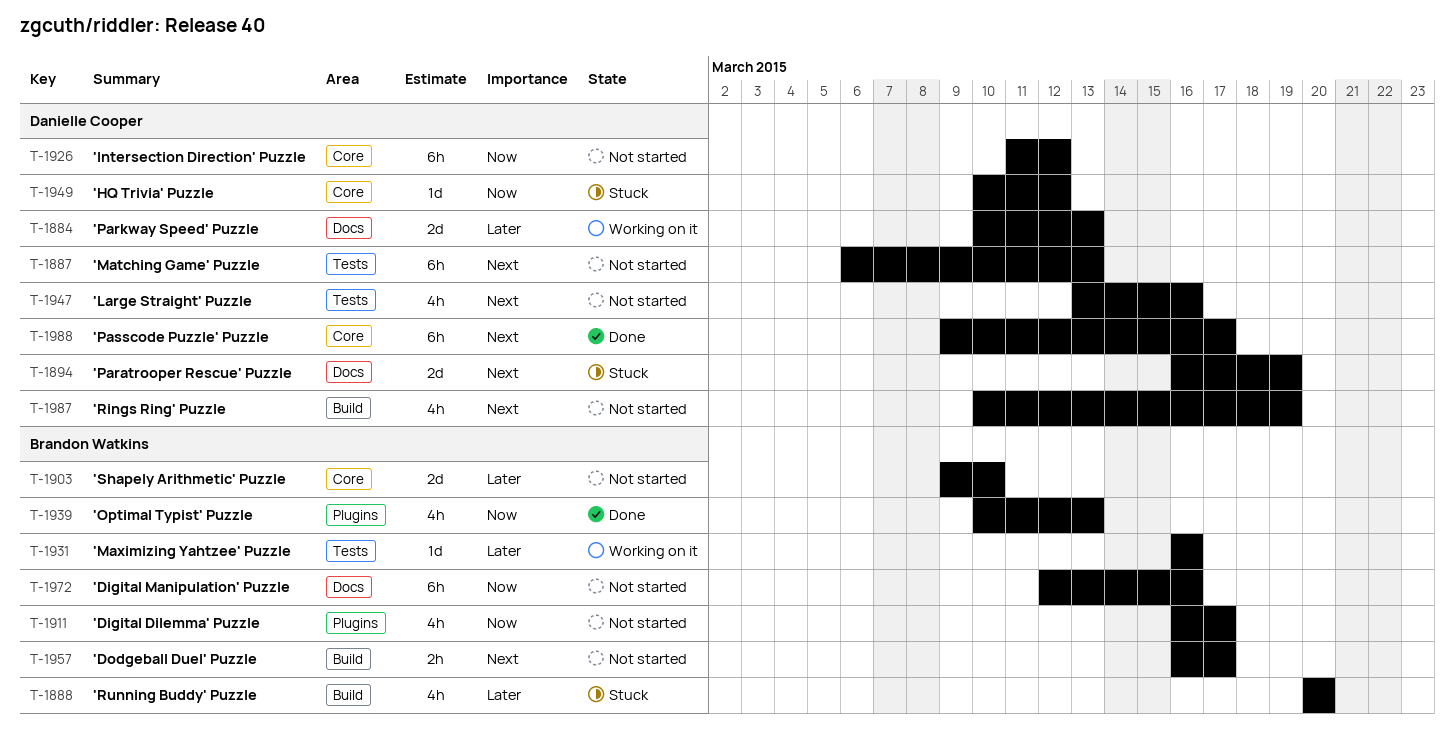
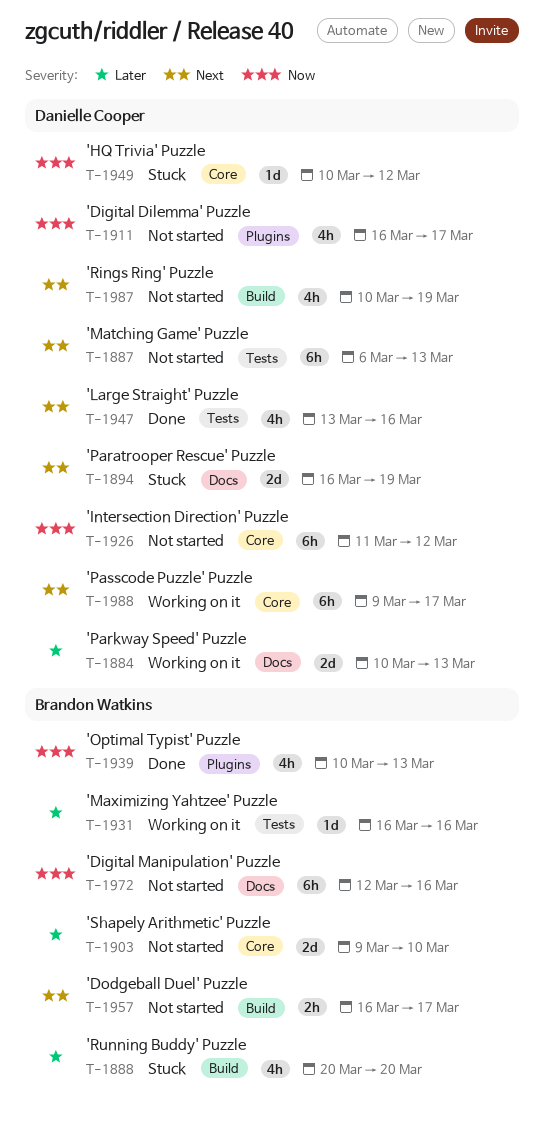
T-1911, owner: Brandon Watkins -> Danielle Cooper
T-1947, status: Not started -> Done
T-1988, status: Done -> Working on it

